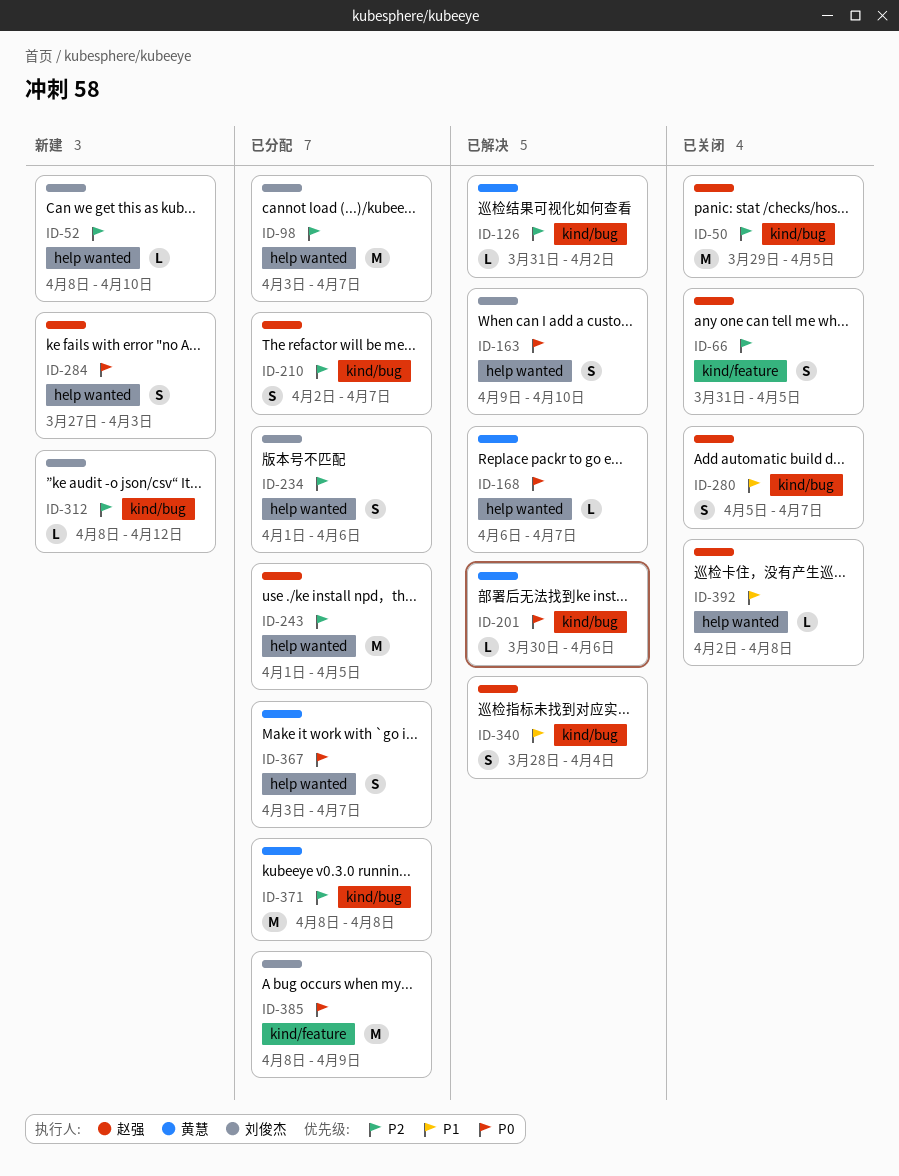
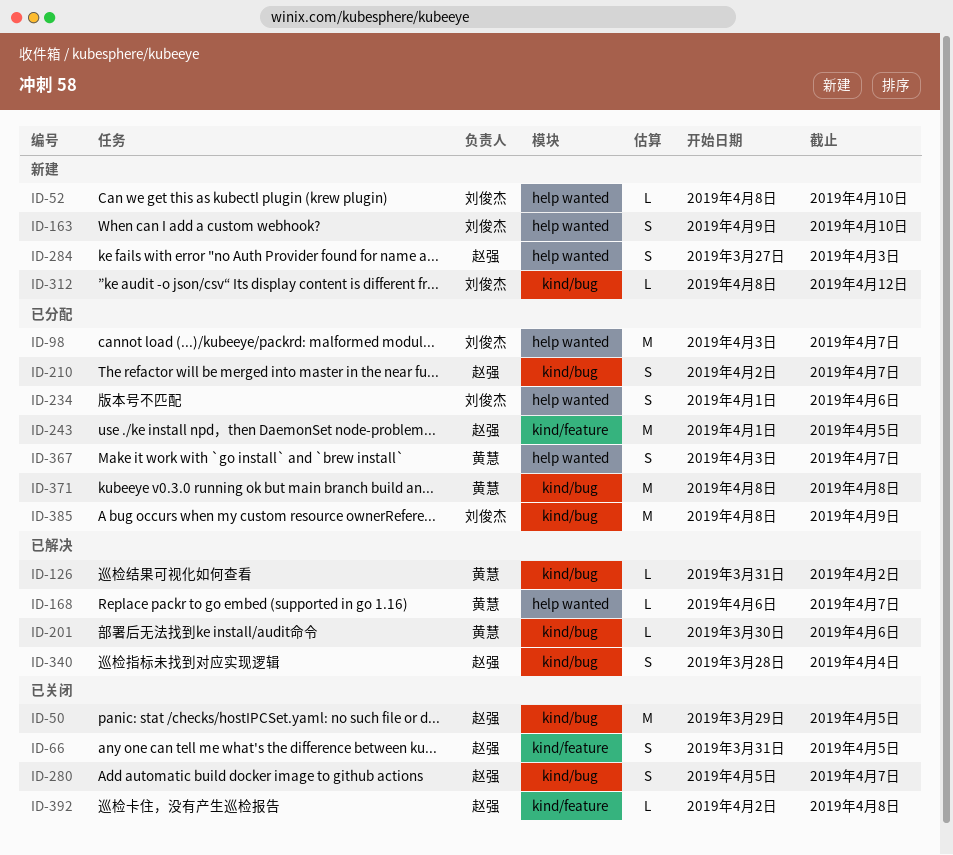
ID-163, status: 已解决 -> 新建
ID-243, label: help wanted -> kind/feature
ID-385, label: kind/feature -> kind/bug
ID-392, label: help wanted -> kind/feature

